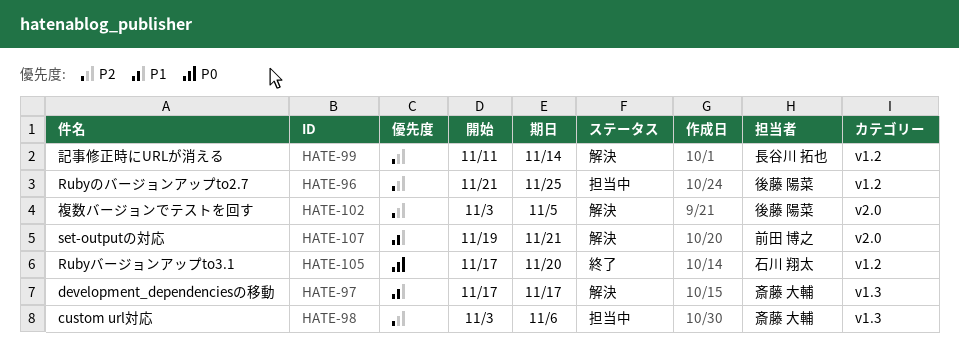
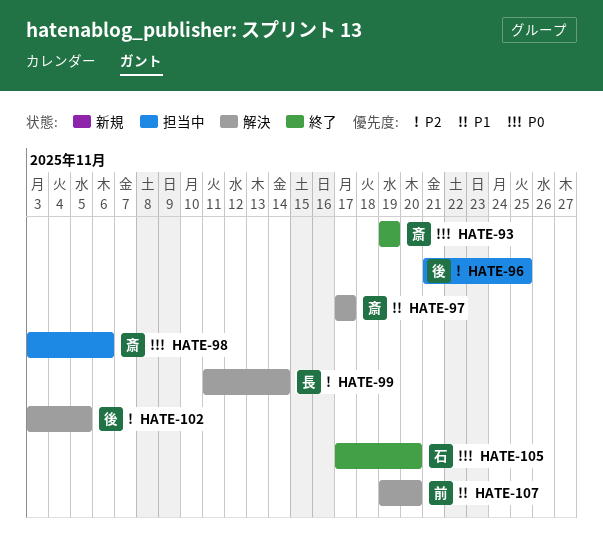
HATE-93: none -> present
HATE-98, priority: P2 -> P0
HATE-107, due: Nov 21 -> Nov 20

